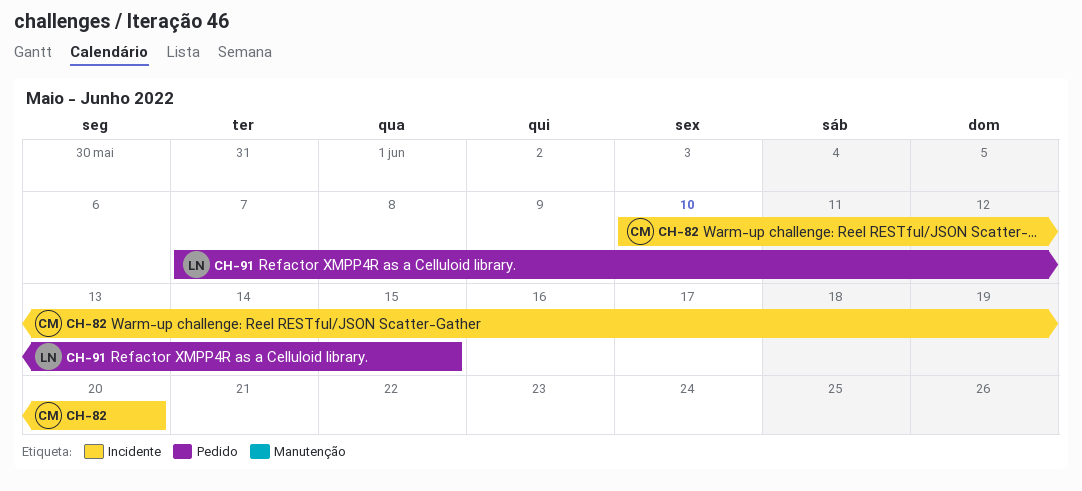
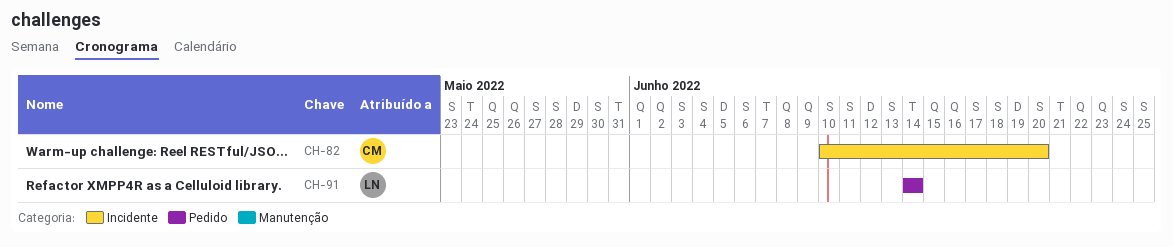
CH-91, start: Jun 7 -> Jun 14
CH-91, due: Jun 15 -> Jun 14

